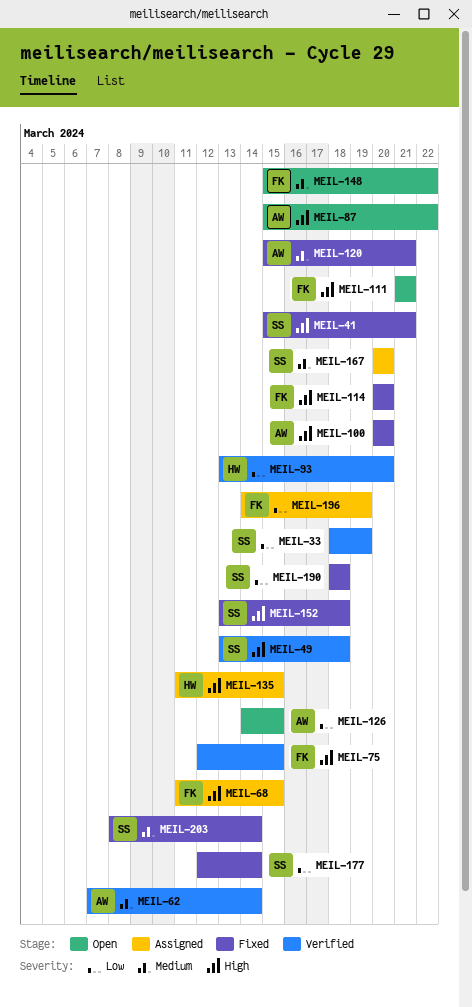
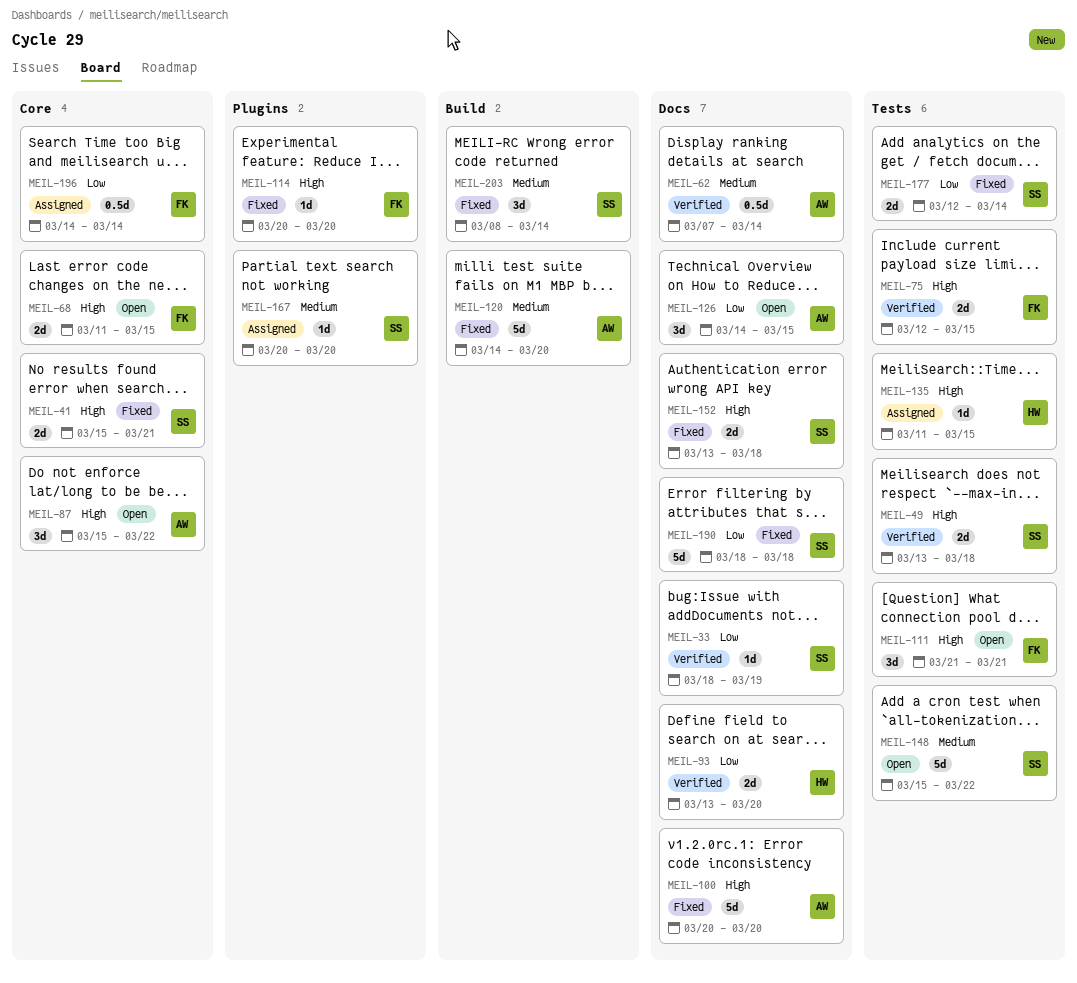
MEIL-68, status: Assigned -> Open
MEIL-120, start: Mar 15 -> Mar 14
MEIL-120, due: Mar 21 -> Mar 20
MEIL-148, owner: FK -> SS
MEIL-196, due: Mar 19 -> Mar 14

